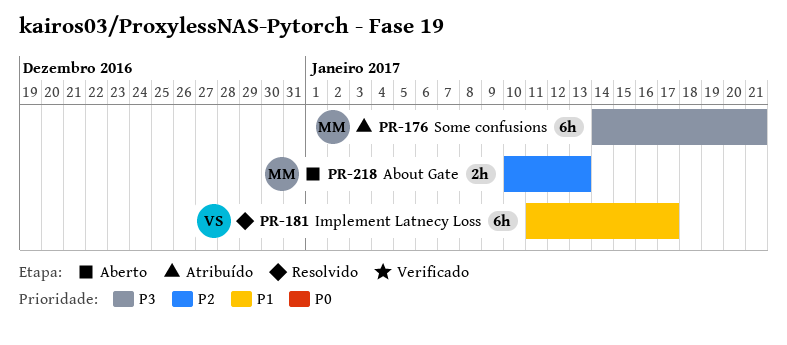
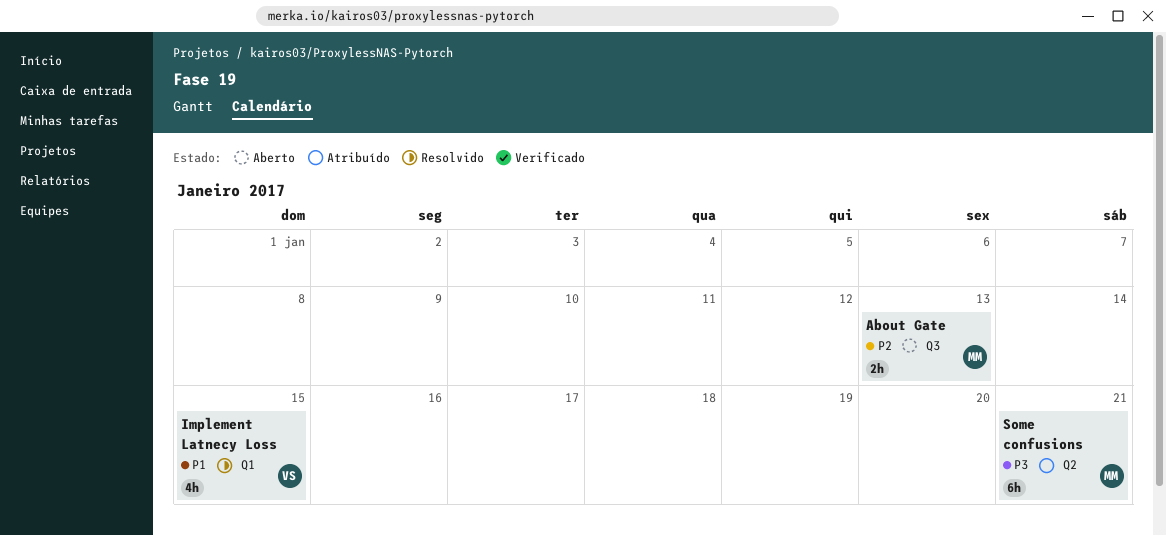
Implement Latnecy Loss, estimate: 6h -> 4h
Implement Latnecy Loss, due: Jan 17 -> Jan 15

